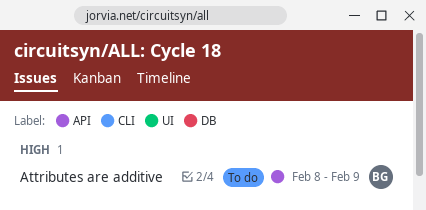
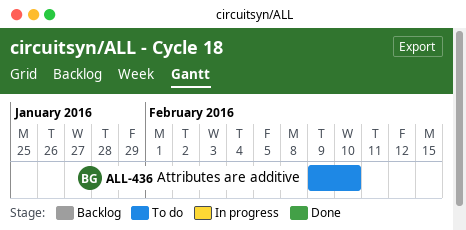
Attributes are additive, start: Feb 8 -> Feb 9
Attributes are additive, due: Feb 9 -> Feb 10

